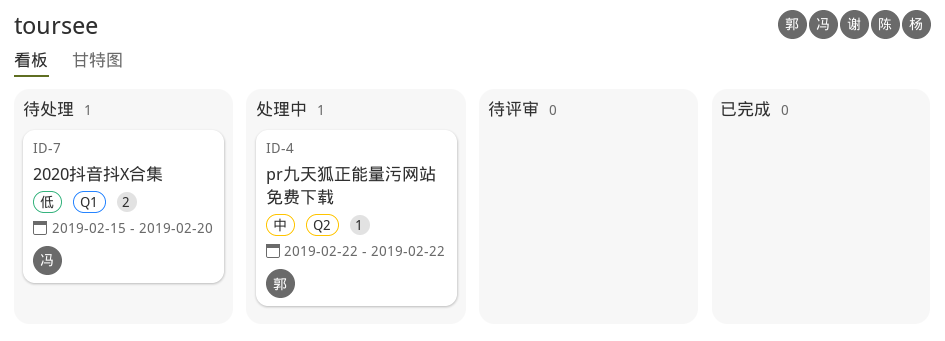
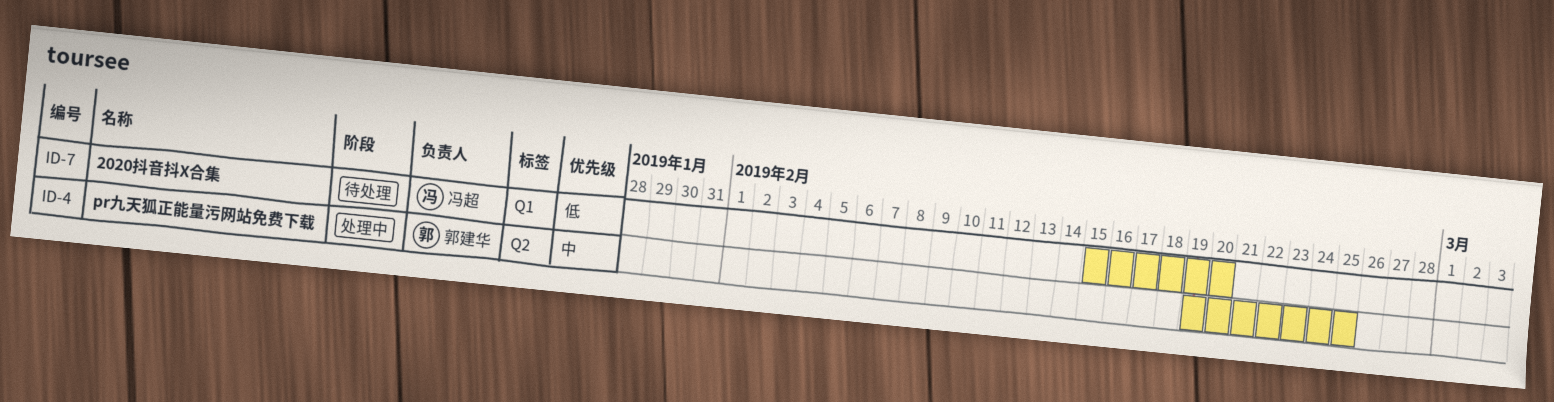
ID-4, start: Feb 22 -> Feb 19
ID-4, due: Feb 22 -> Feb 25

